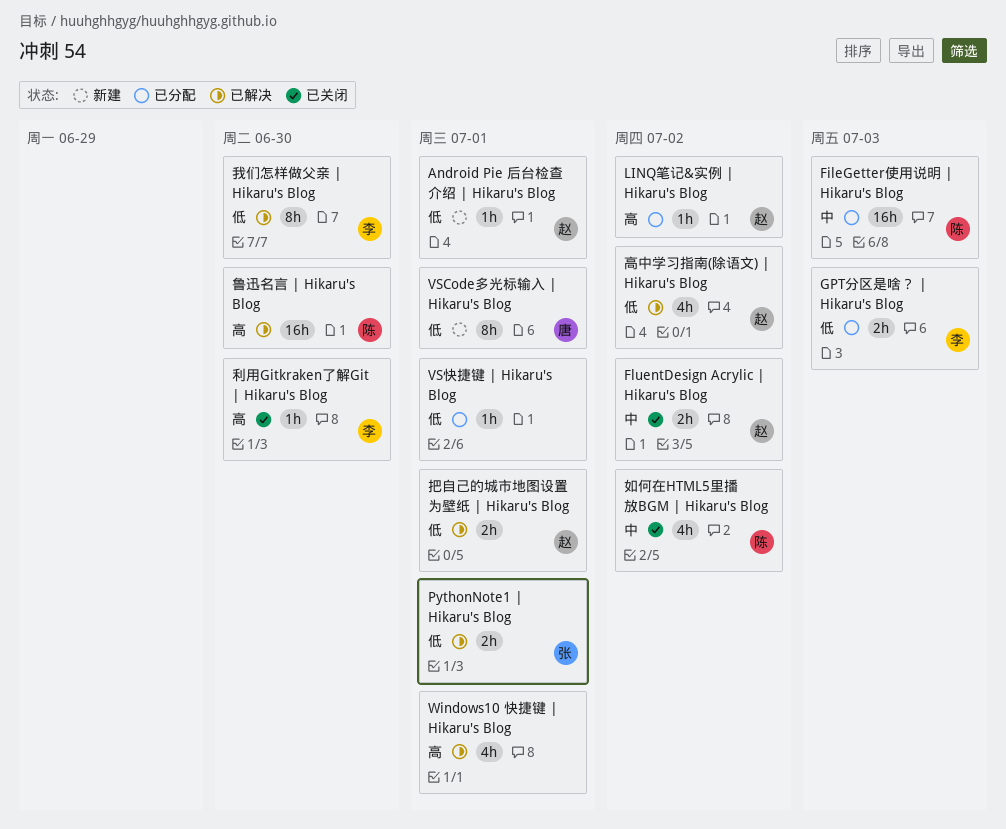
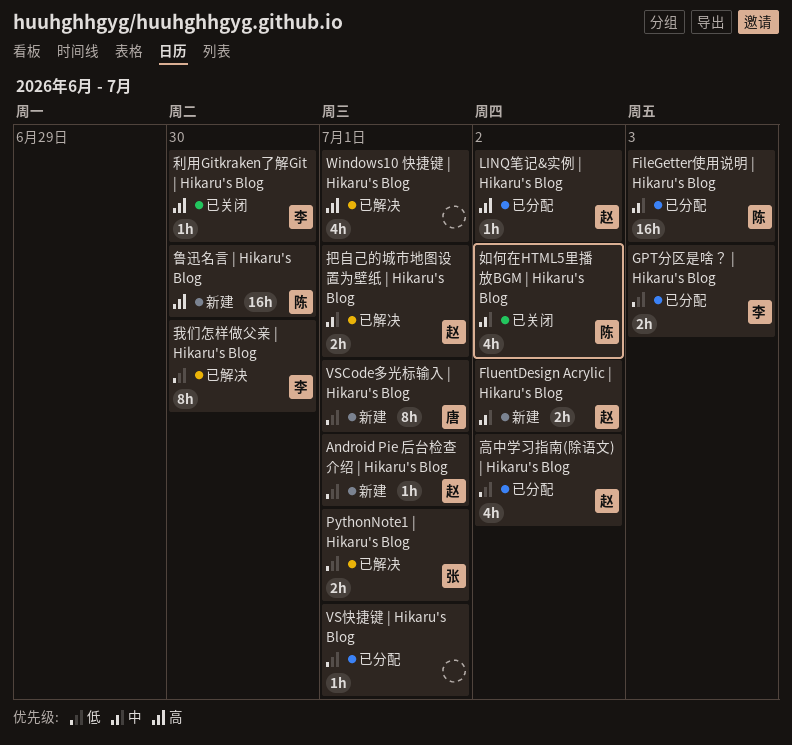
FluentDesign Acrylic | Hikaru's Blog, status: 已关闭 -> 新建
把自己的城市地图设置为壁纸 | Hikaru's Blog, priority: 低 -> 中
高中学习指南(除语文) | Hikaru's Blog, status: 已解决 -> 已分配
鲁迅名言 | Hikaru's Blog, status: 已解决 -> 新建

